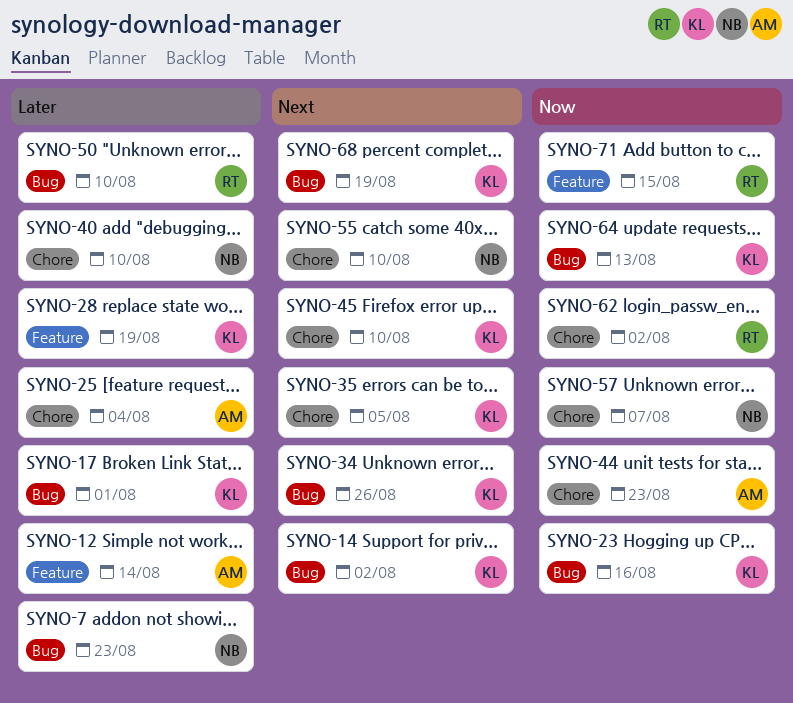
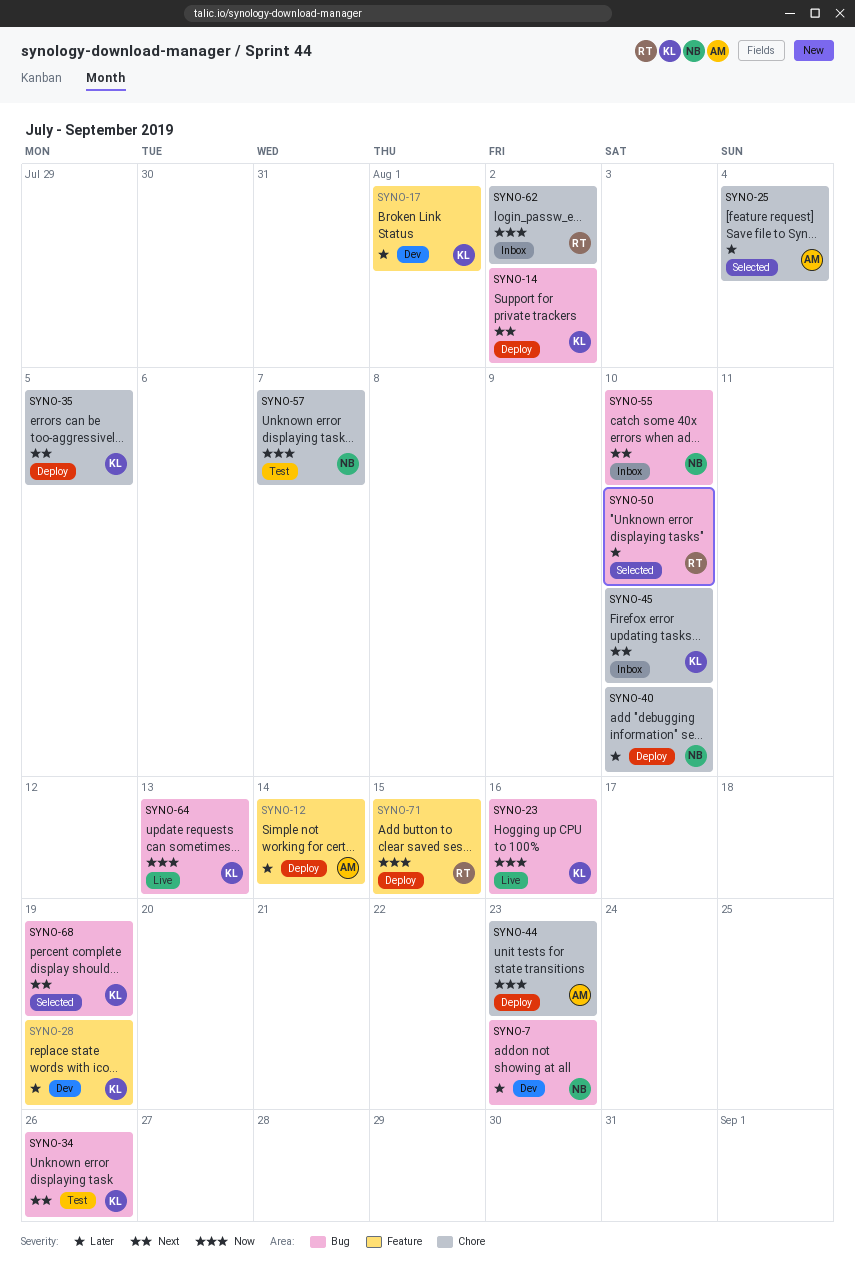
SYNO-17, label: Bug -> Feature
SYNO-55, label: Chore -> Bug

